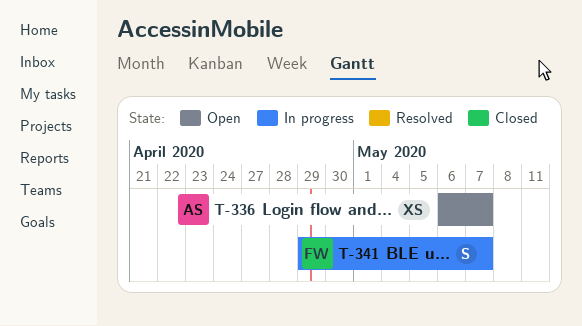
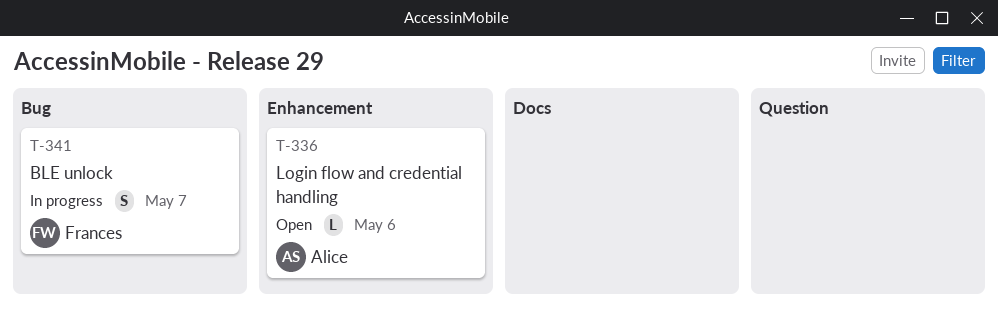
T-336, estimate: XS -> L
T-336, due: May 7 -> May 6

